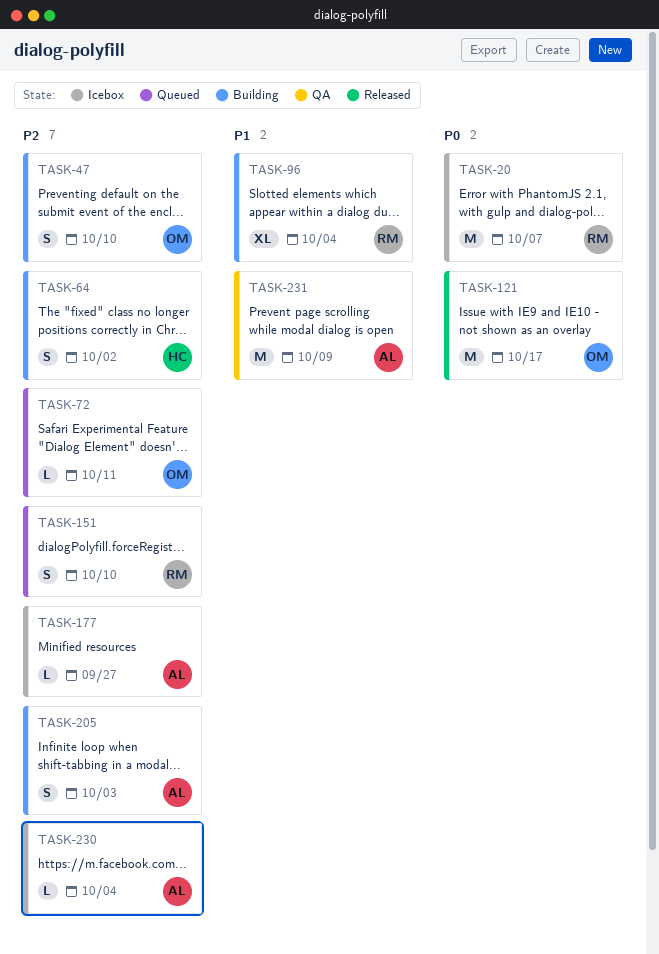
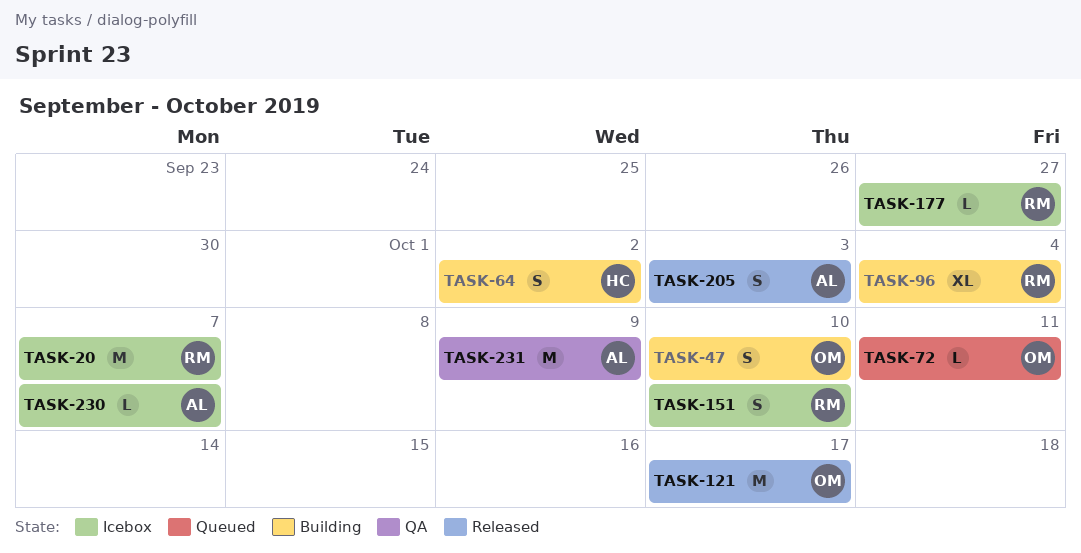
TASK-151, status: Queued -> Icebox
TASK-177, owner: AL -> RM
TASK-205, status: Building -> Released
TASK-230, due: Oct 4 -> Oct 7

